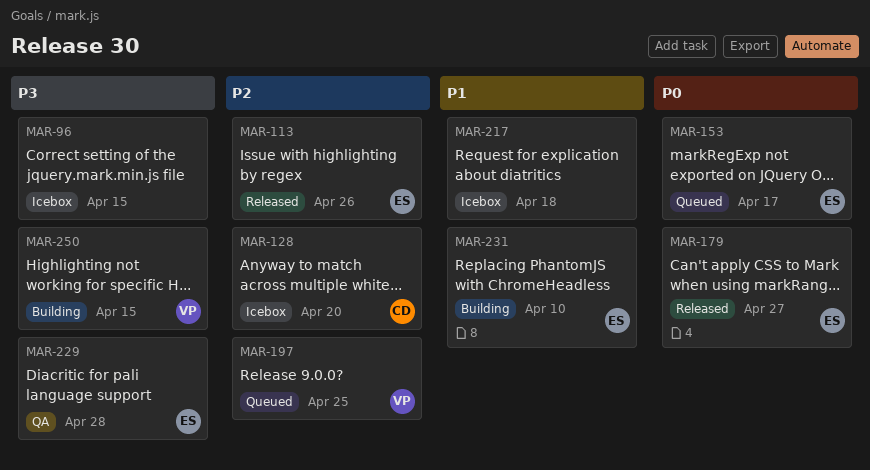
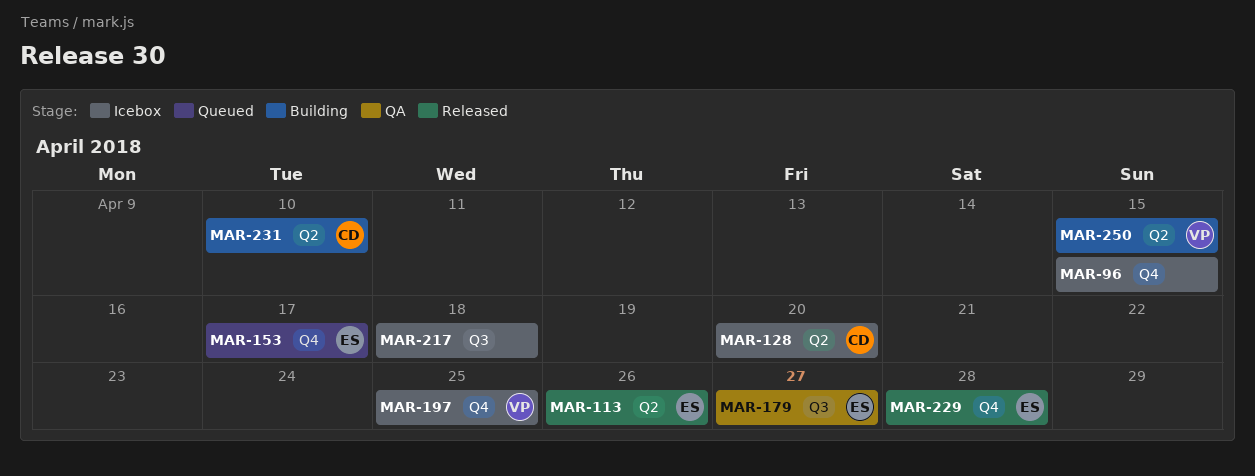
MAR-179, status: Released -> QA
MAR-197, status: Queued -> Icebox
MAR-229, status: QA -> Released
MAR-231, owner: ES -> CD

